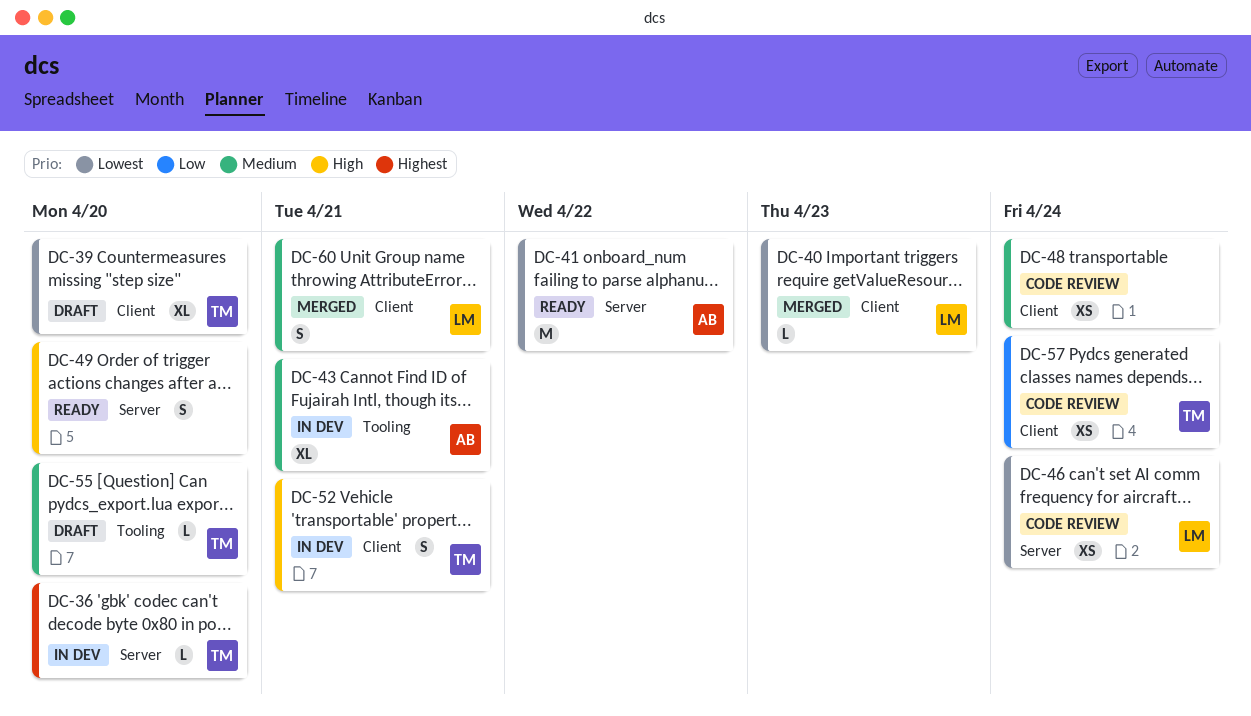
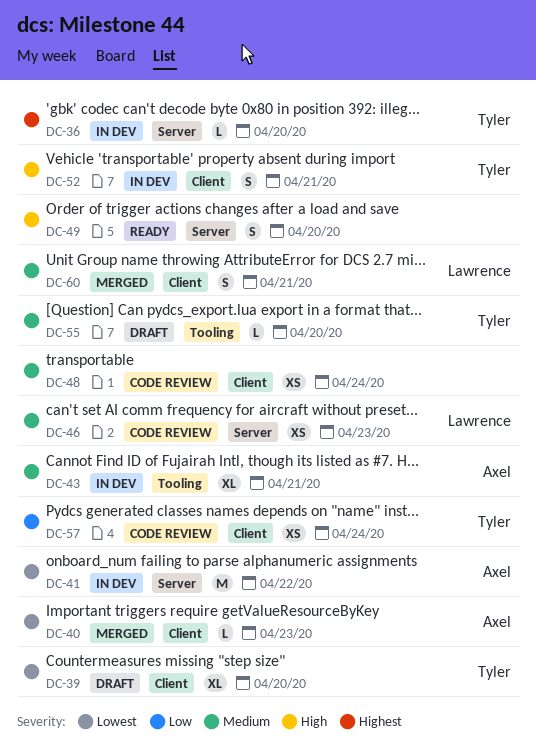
DC-40, owner: Lawrence -> Axel
DC-41, status: Ready -> In dev
DC-46, priority: Lowest -> Medium
DC-46, due: Apr 24 -> Apr 23

